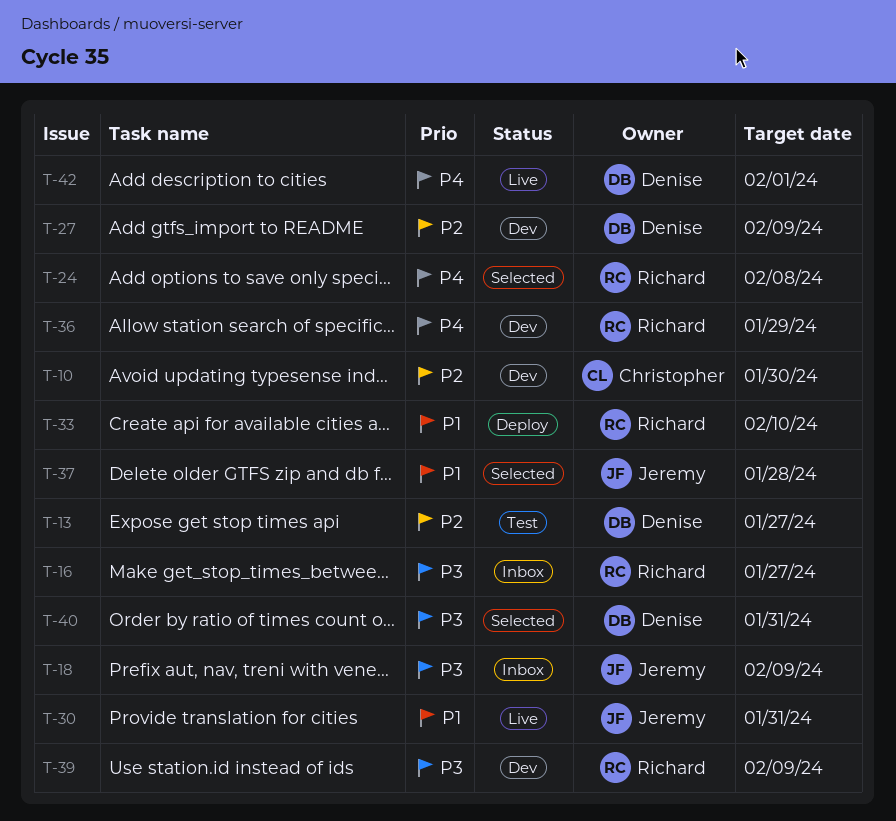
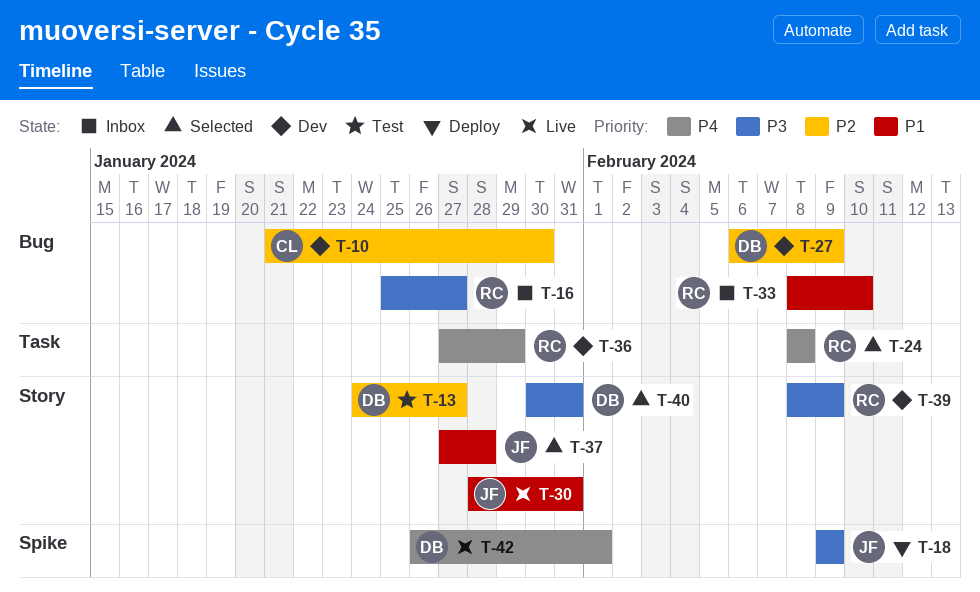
T-18, status: Inbox -> Deploy
T-33, status: Deploy -> Inbox

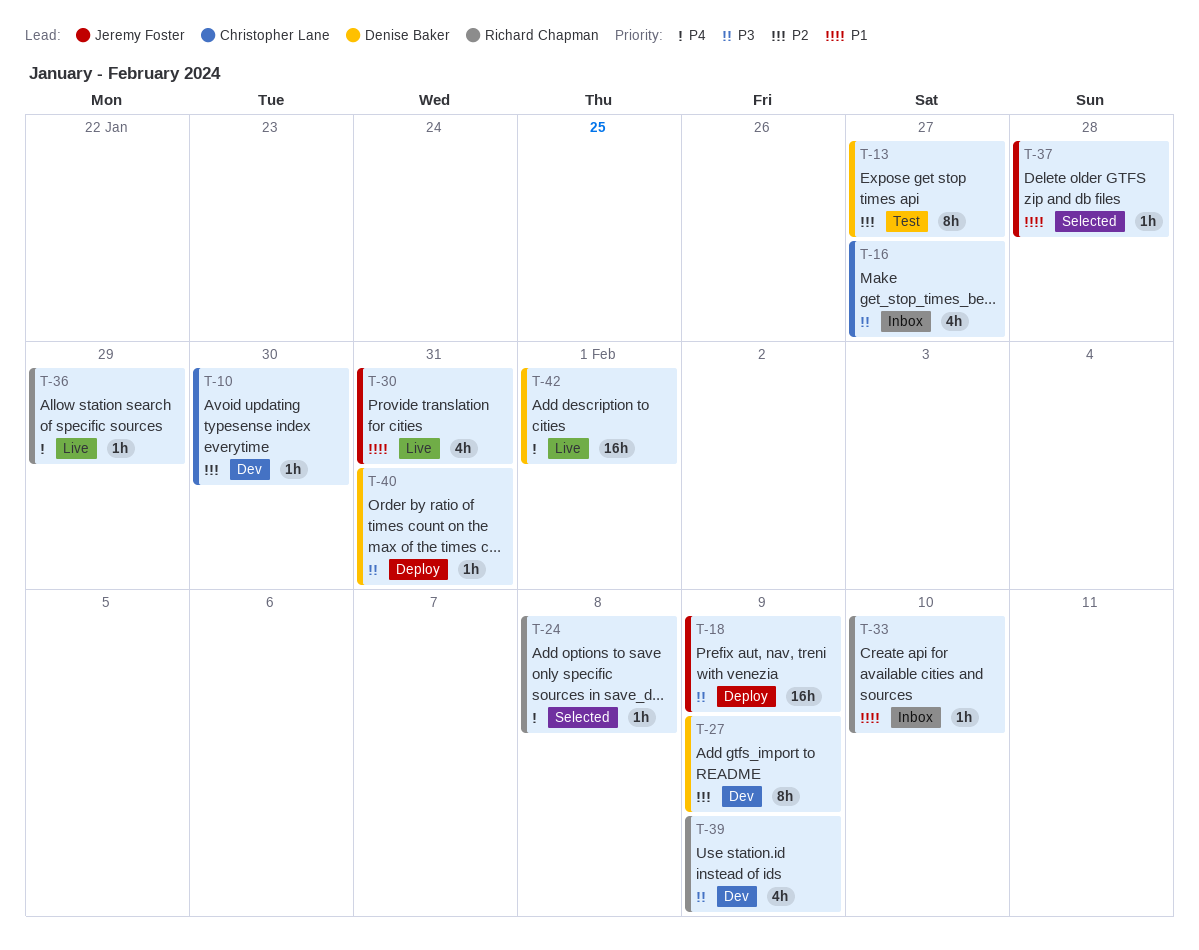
T-16, owner: Richard Chapman -> Christopher Lane
T-36, status: Dev -> Live
T-40, status: Selected -> Deploy

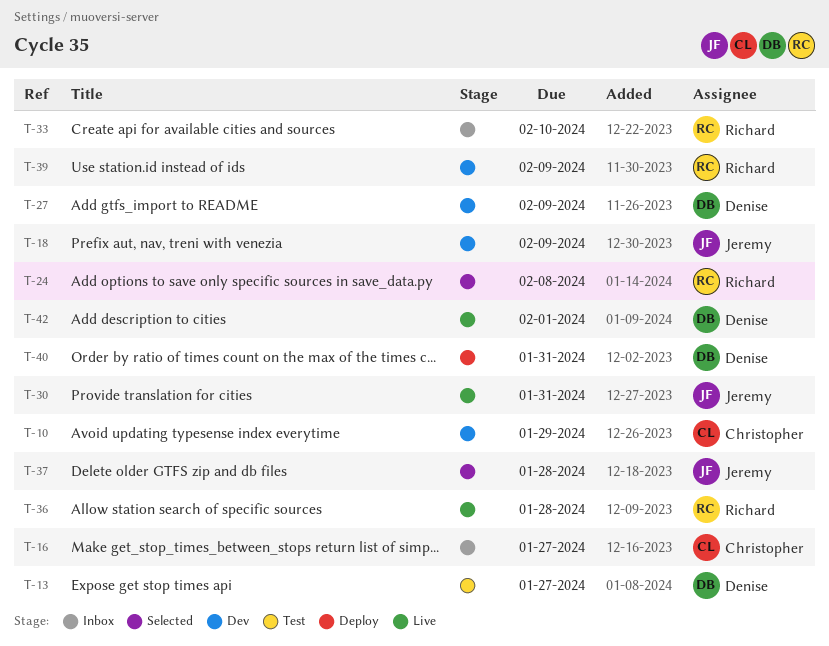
T-10, due: Jan 30 -> Jan 29
T-18, status: Deploy -> Dev
T-36, due: Jan 29 -> Jan 28

